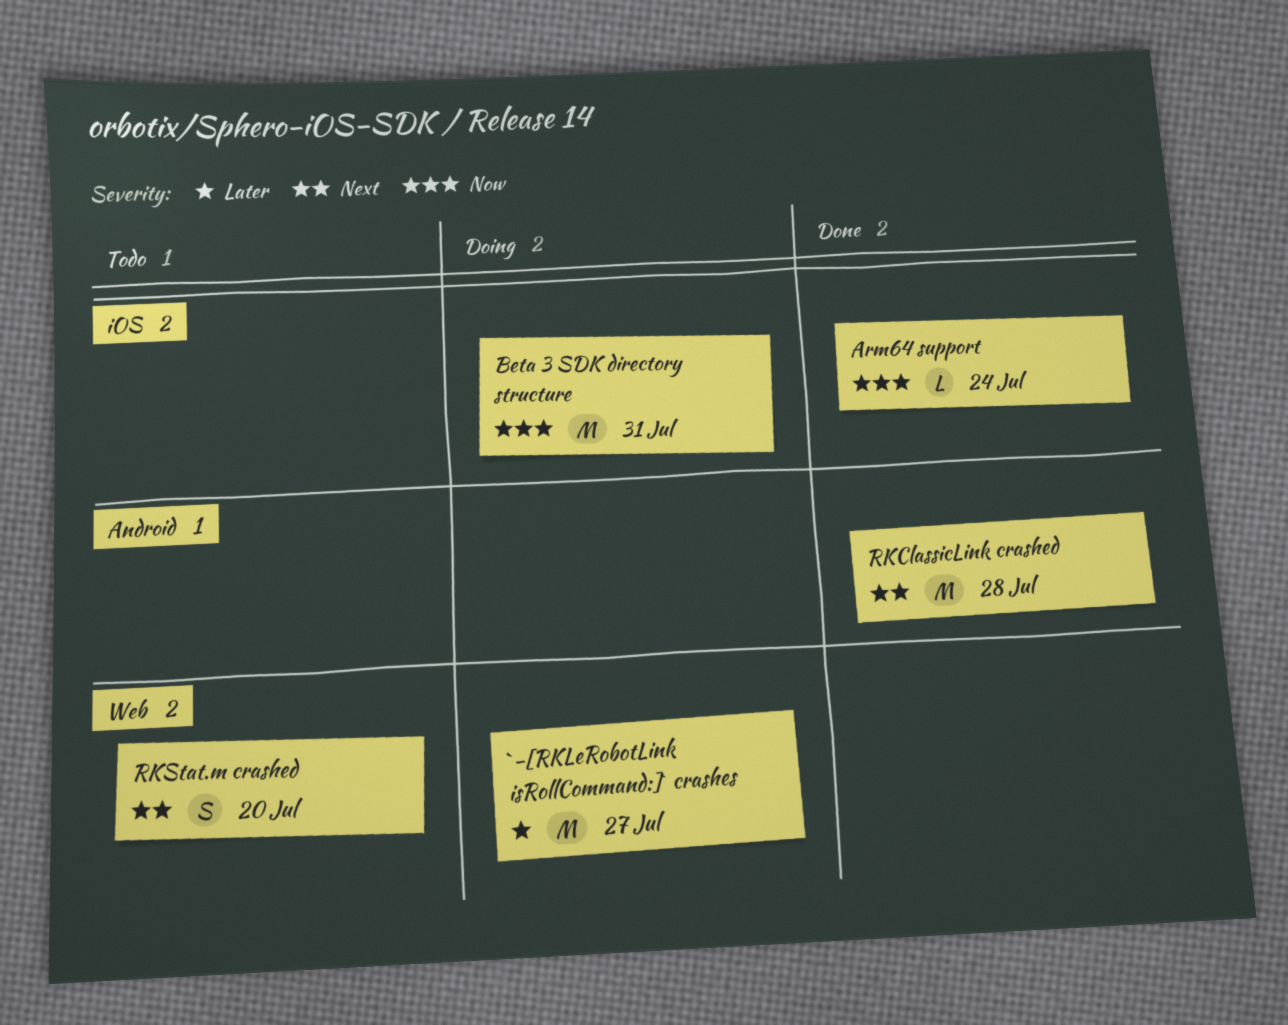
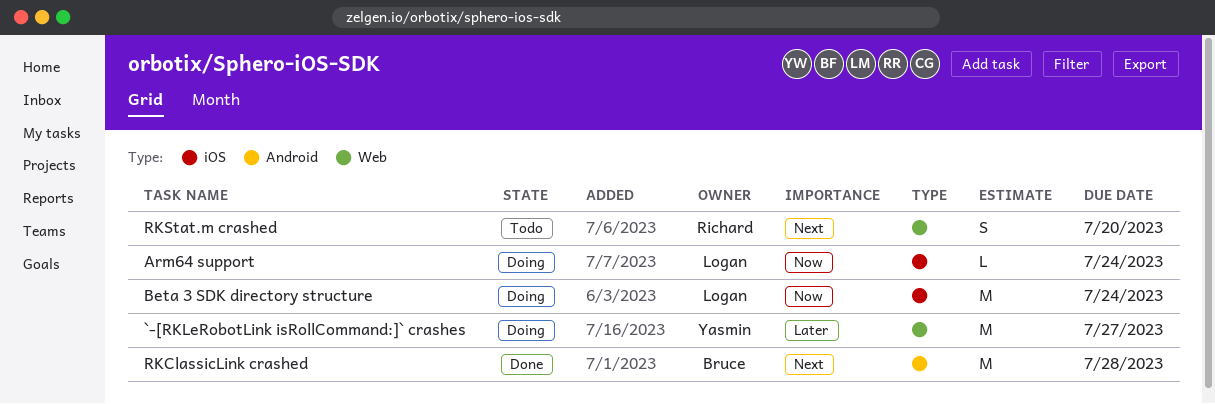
Arm64 support, status: Done -> Doing
Beta 3 SDK directory structure, due: Jul 31 -> Jul 24

